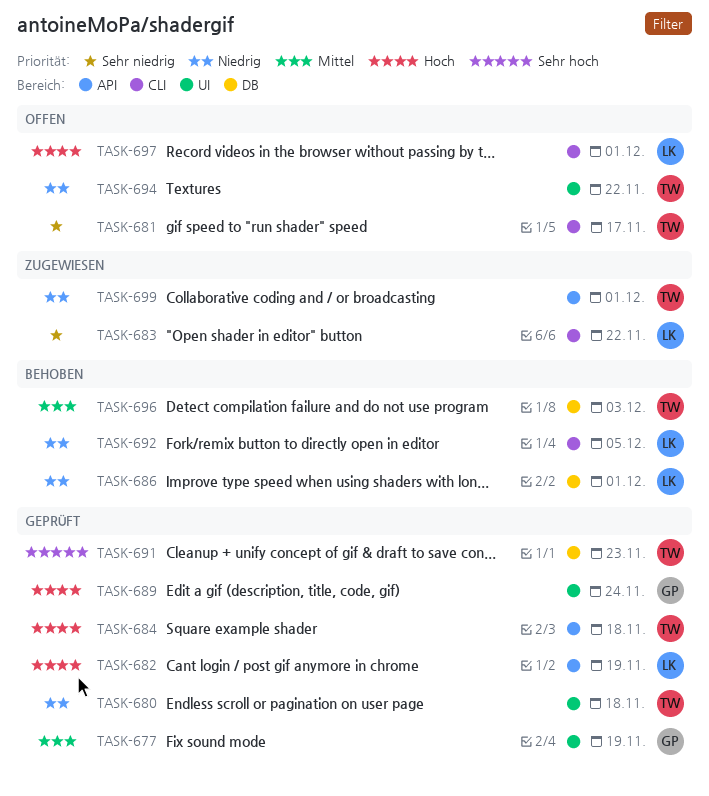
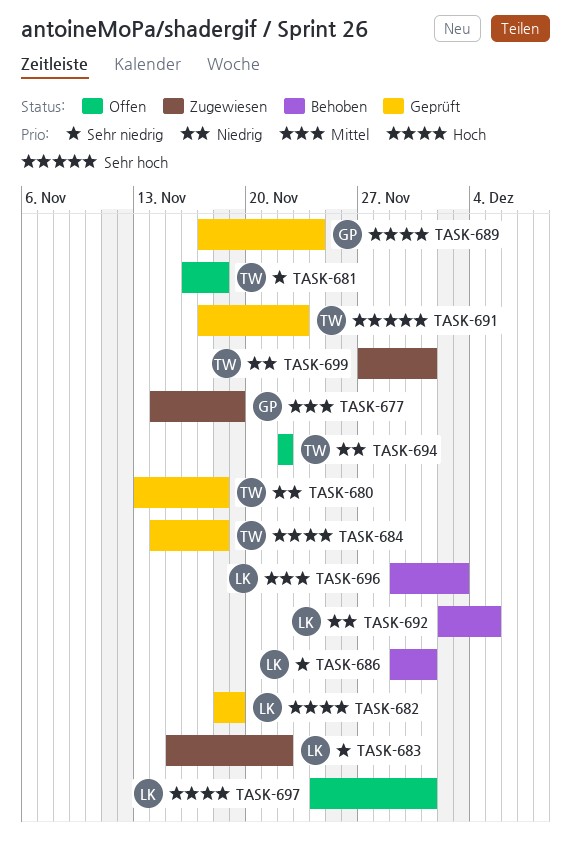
TASK-677, status: Geprüft -> Zugewiesen
TASK-681, due: Nov 17 -> Nov 18
TASK-686, priority: Niedrig -> Sehr niedrig
TASK-696, owner: TW -> LK

